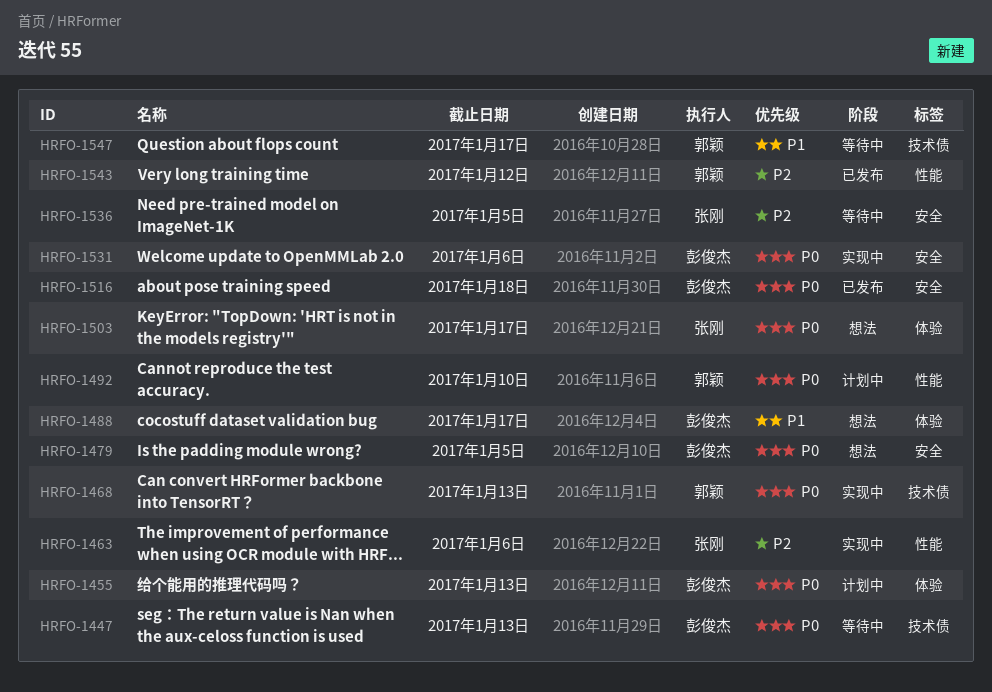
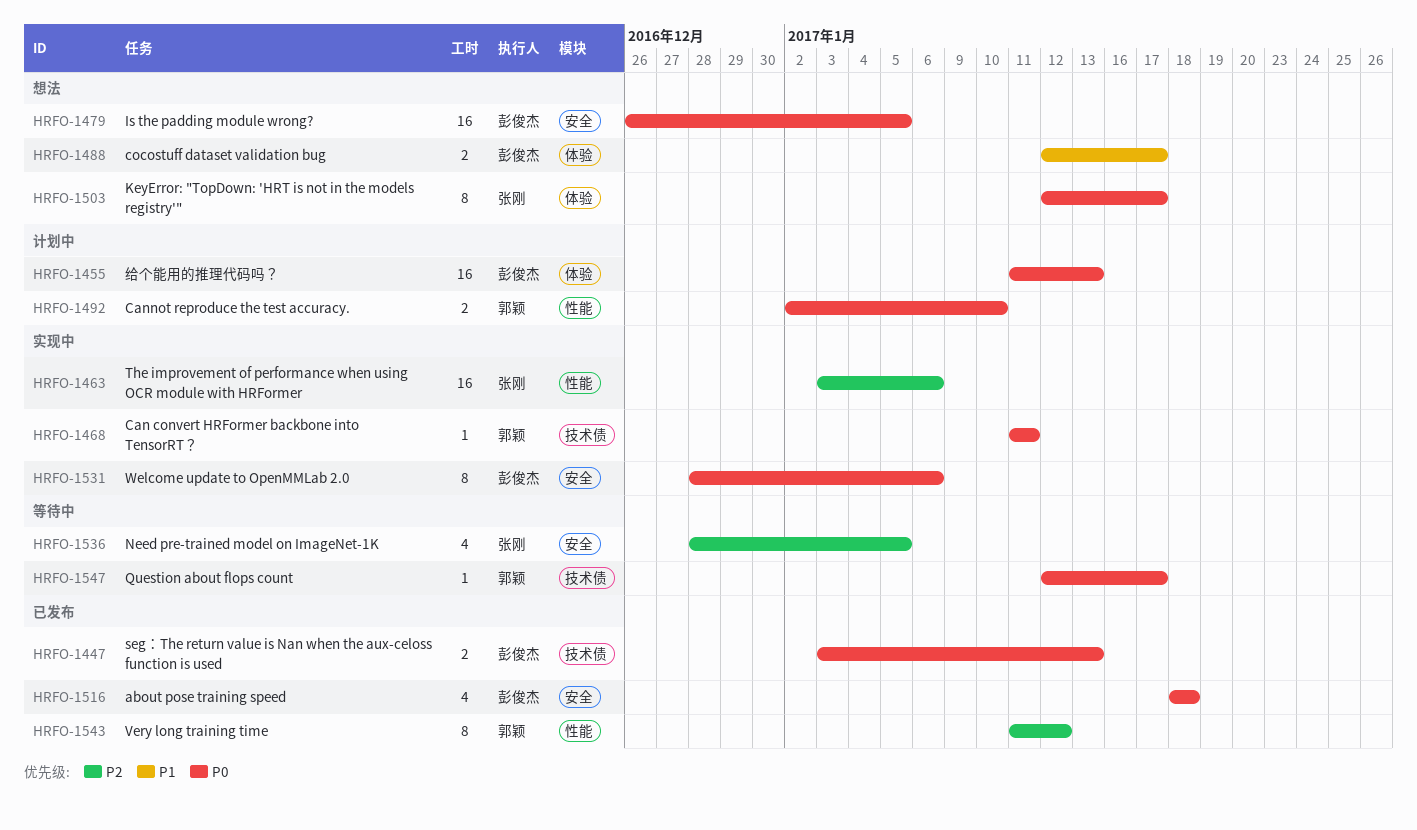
HRFO-1447, status: 等待中 -> 已发布
HRFO-1468, due: Jan 13 -> Jan 11
HRFO-1547, priority: P1 -> P0

